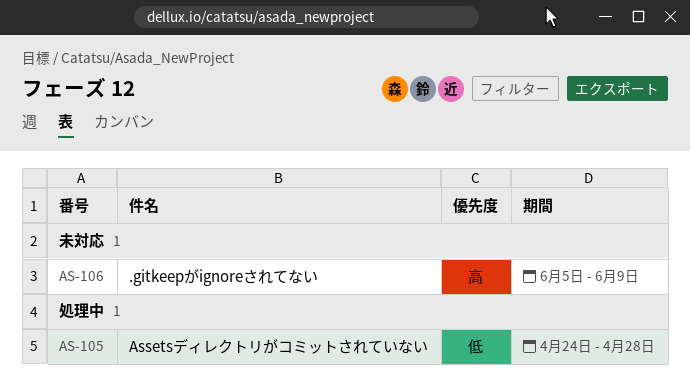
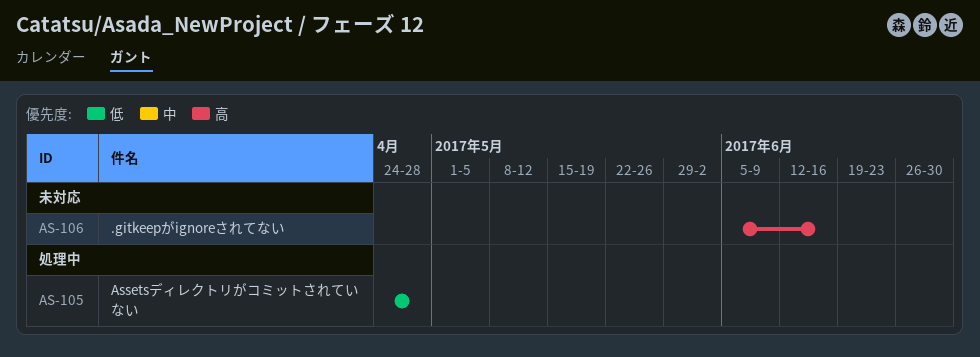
AS-106, due: Jun 9 -> Jun 16

